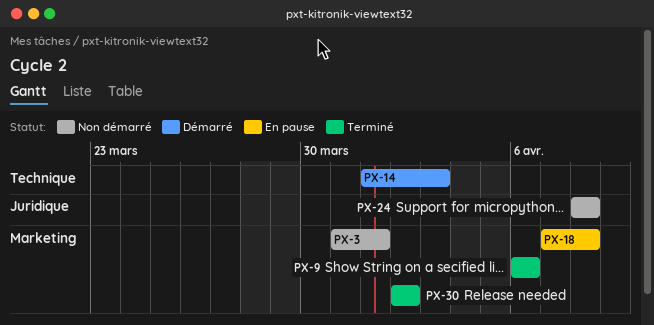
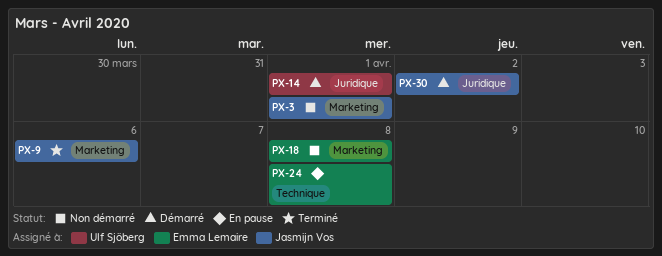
PX-14, label: Technique -> Juridique
PX-14, due: Apr 3 -> Apr 1
PX-18, status: En pause -> Non démarré
PX-24, status: Non démarré -> En pause
PX-24, label: Juridique -> Technique
PX-30, status: Terminé -> Démarré
PX-30, label: Marketing -> Juridique

